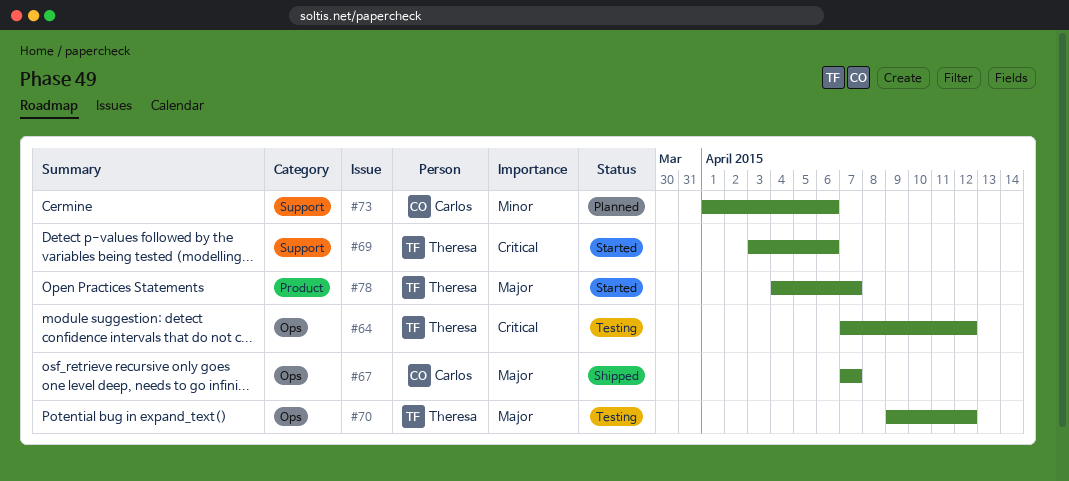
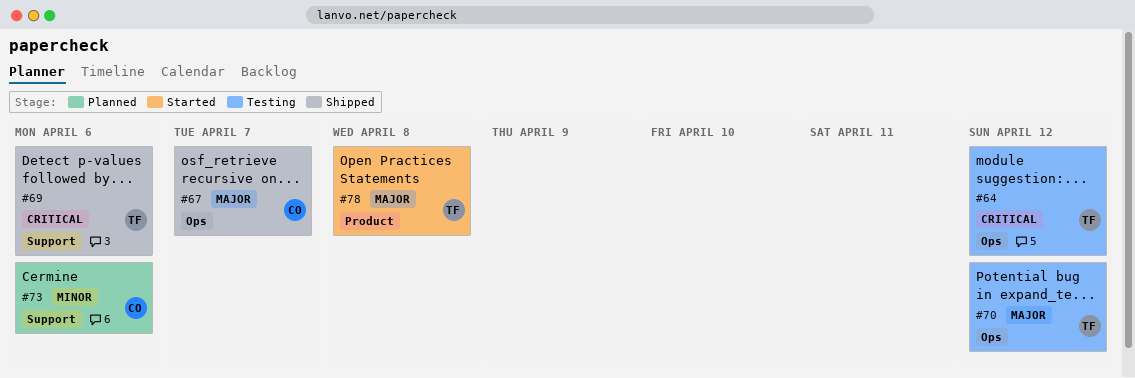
#69, status: Started -> Shipped
#78, due: Apr 7 -> Apr 8

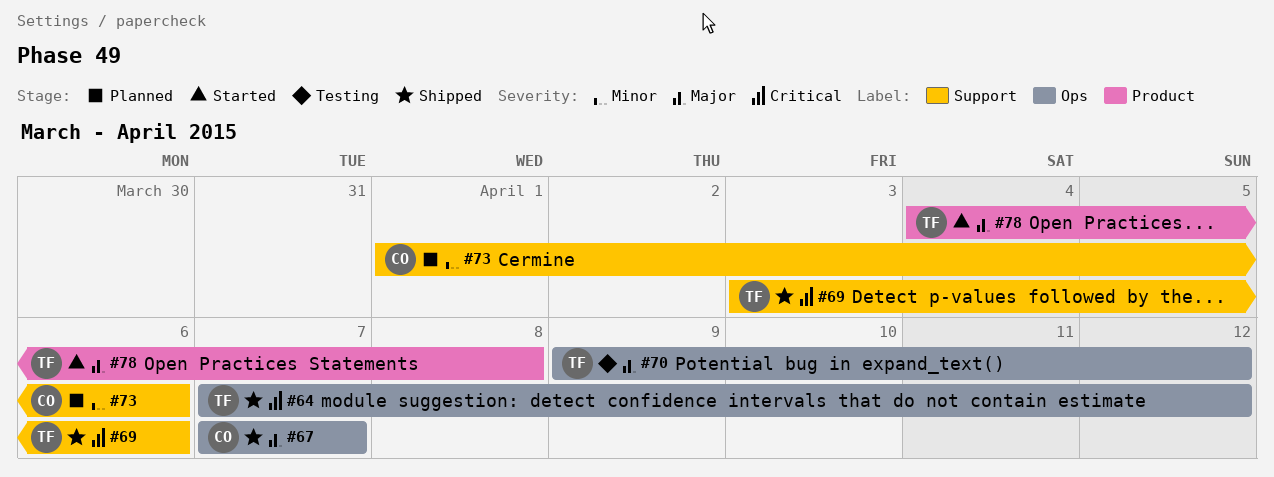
#64, status: Testing -> Shipped

